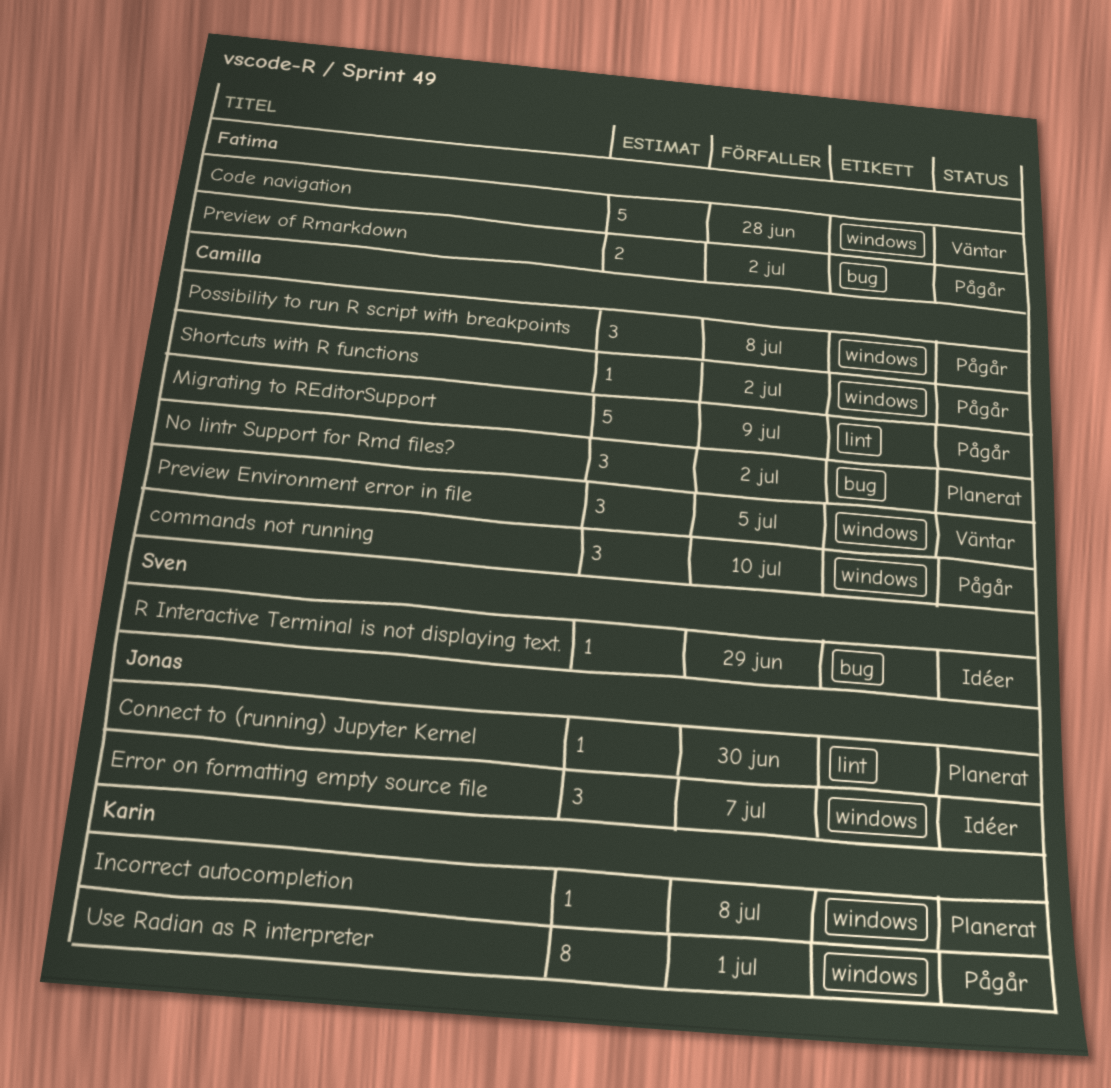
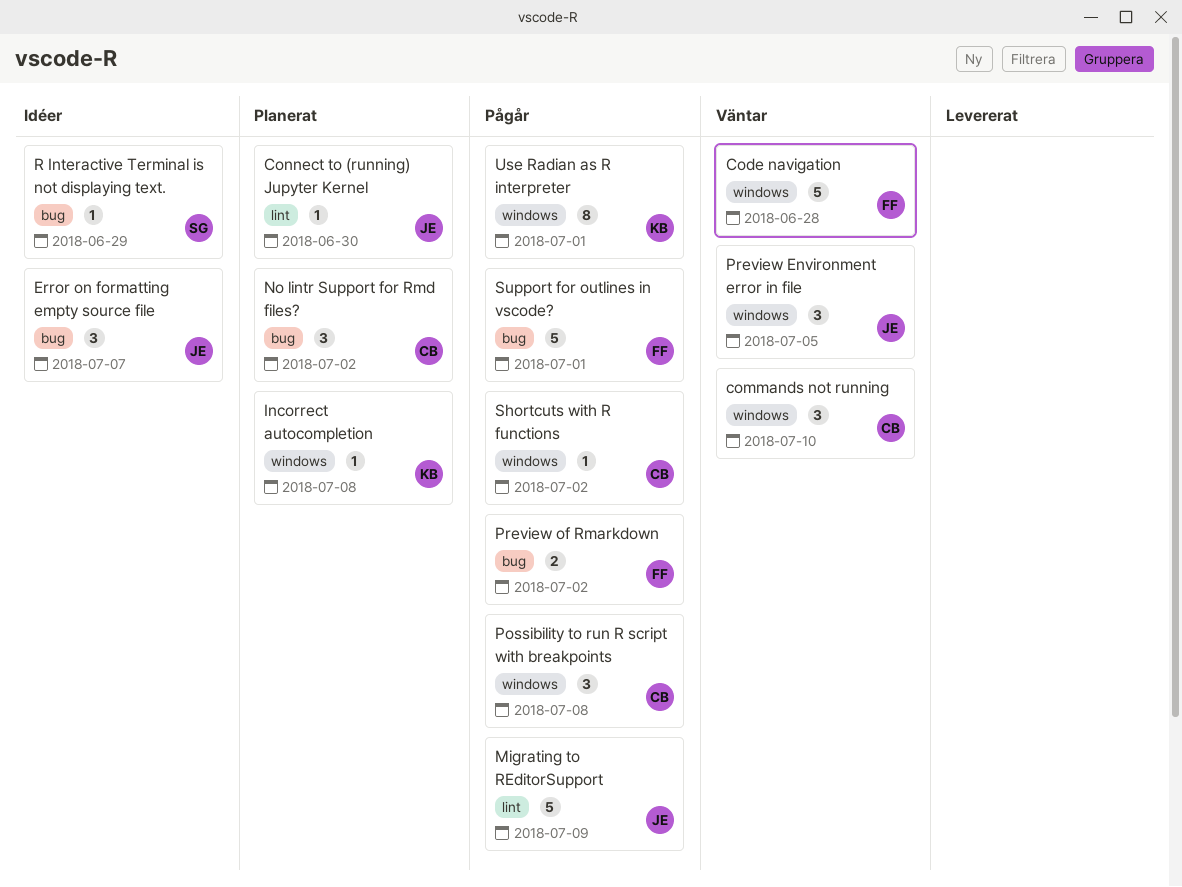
commands not running, status: Pågår -> Väntar
Error on formatting empty source file, label: windows -> bug
Migrating to REditorSupport, owner: Camilla -> Jonas
Preview Environment error in file, owner: Camilla -> Jonas
Support for outlines in vscode?: none -> present

